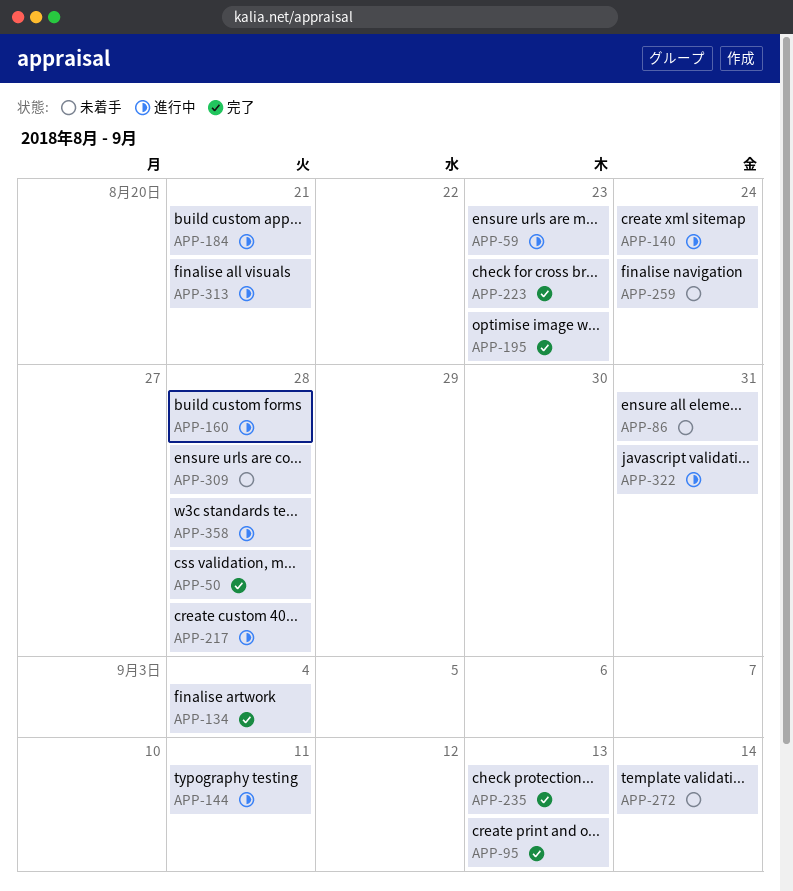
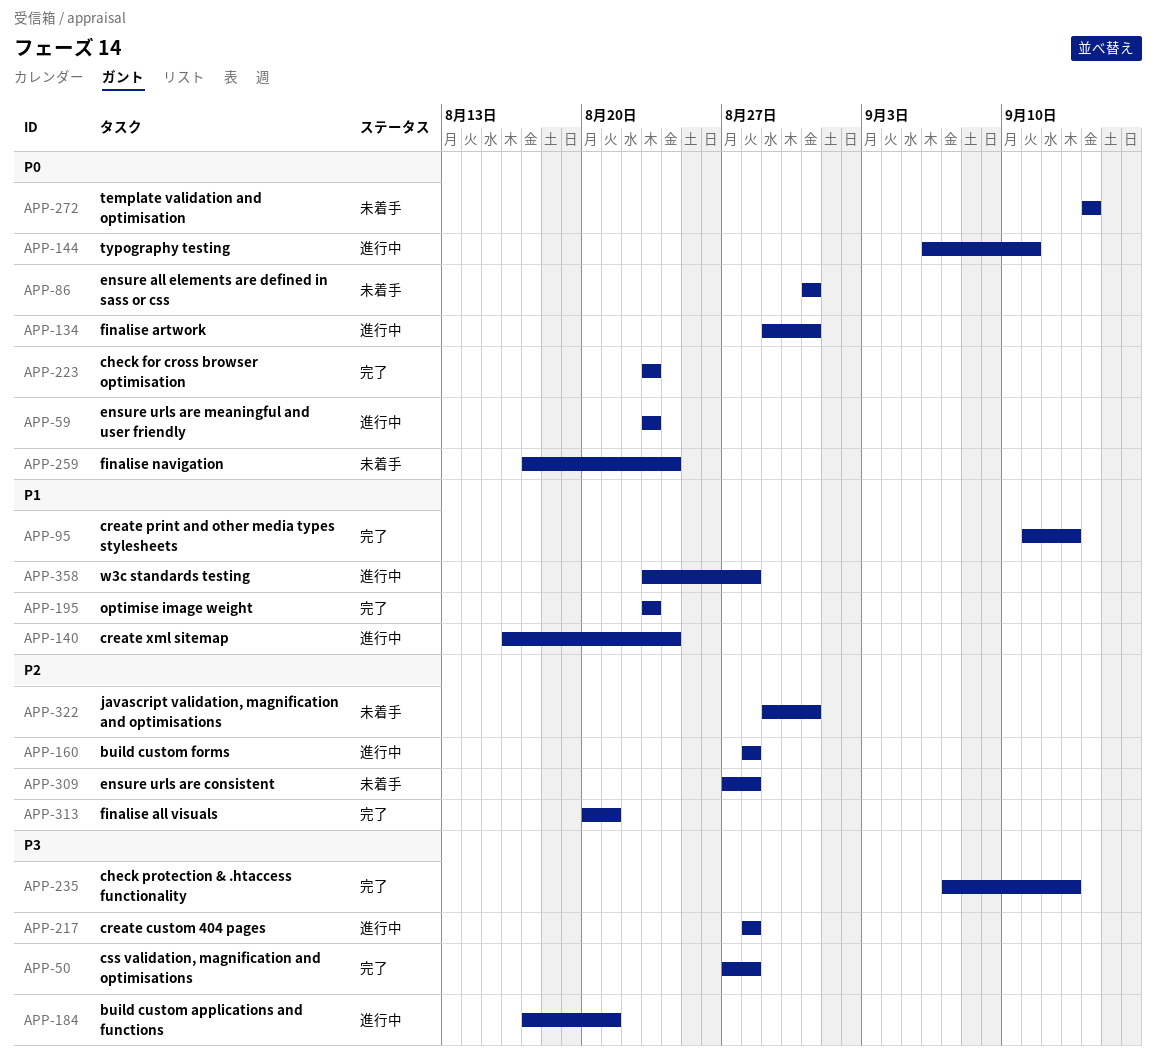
APP-134, status: 完了 -> 進行中
APP-134, due: Sep 4 -> Aug 31
APP-313, status: 進行中 -> 完了
APP-322, status: 進行中 -> 未着手

